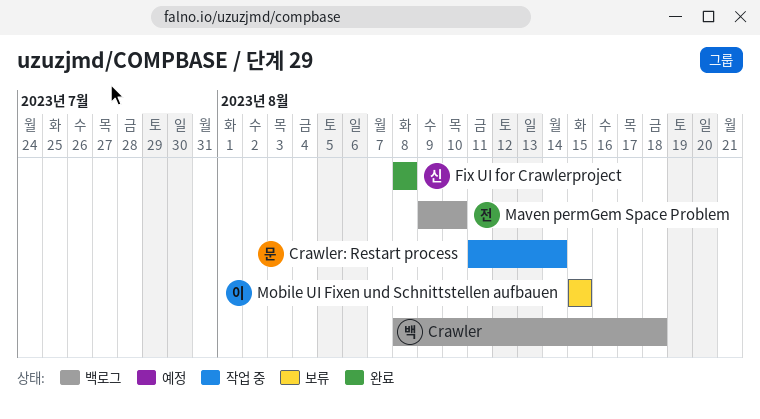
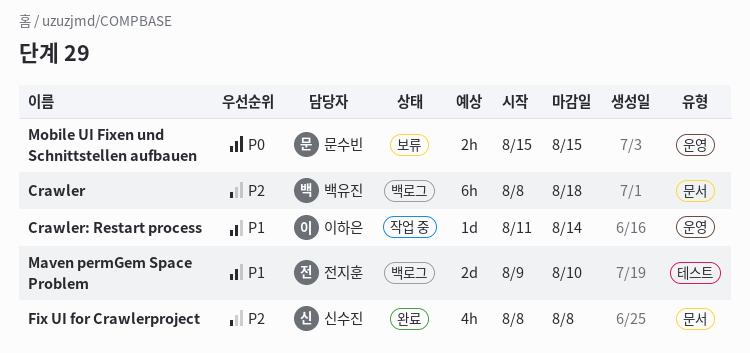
Crawler: Restart process, owner: 문수빈 -> 이하은
Mobile UI Fixen und Schnittstellen aufbauen, owner: 이하은 -> 문수빈

